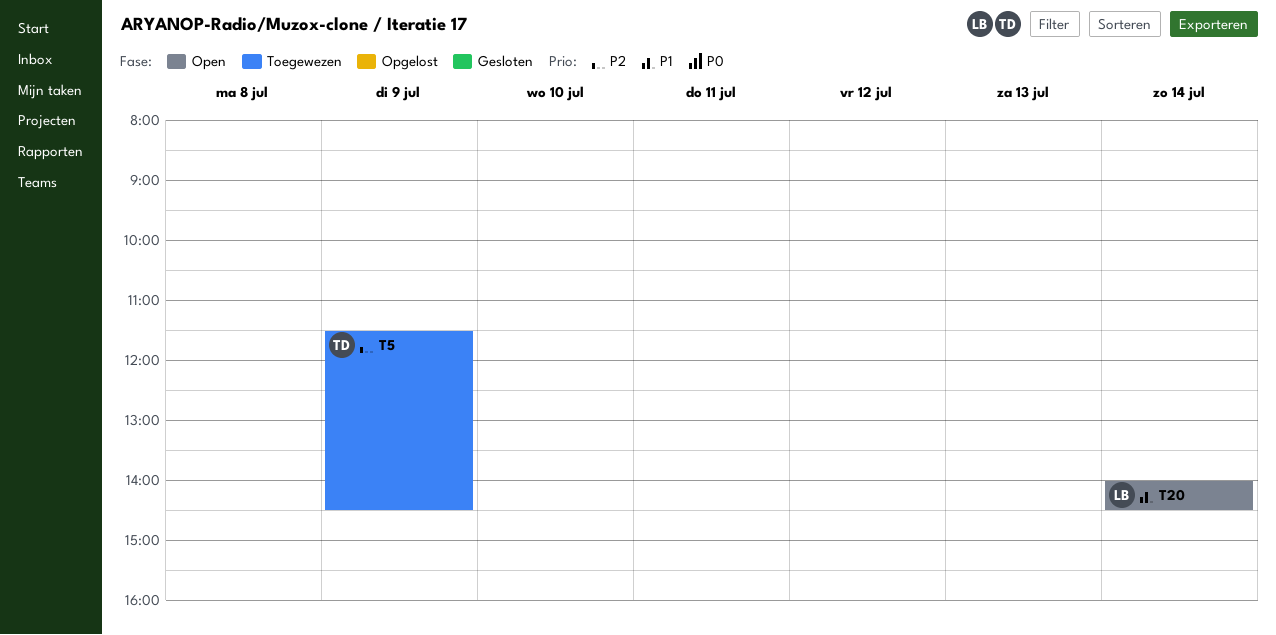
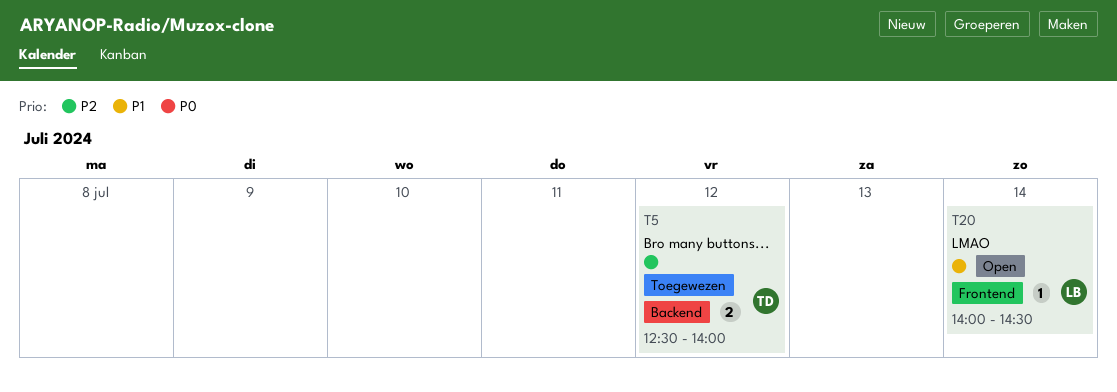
T5, day: Jul 9 -> Jul 12
T5, begins: 11:30 -> 12:30
T5, ends: 14:30 -> 14:00

